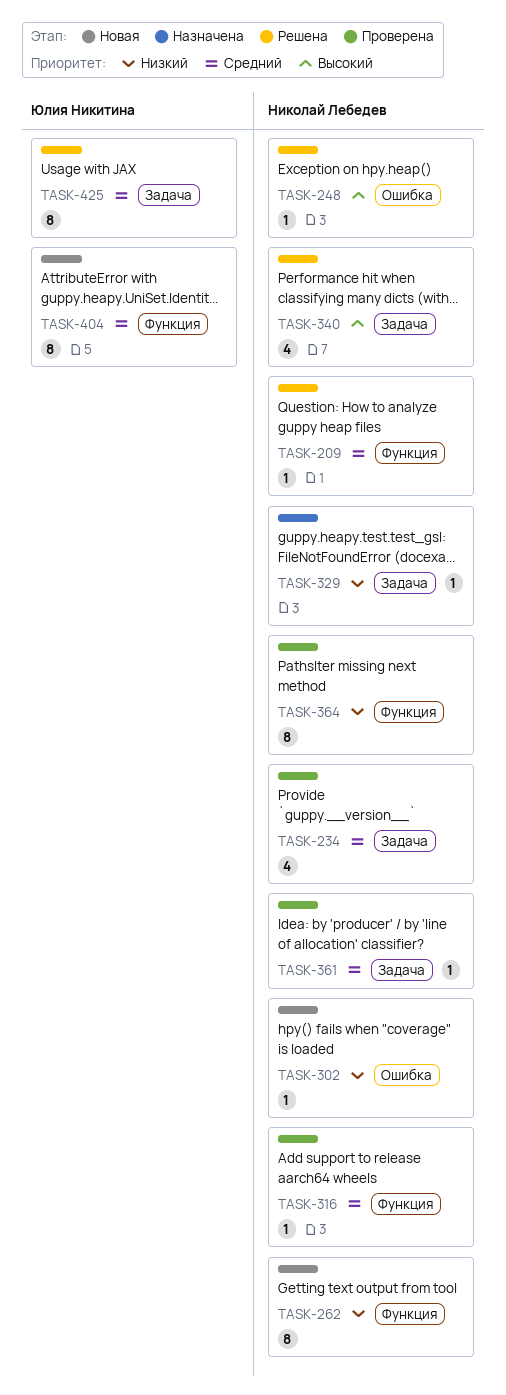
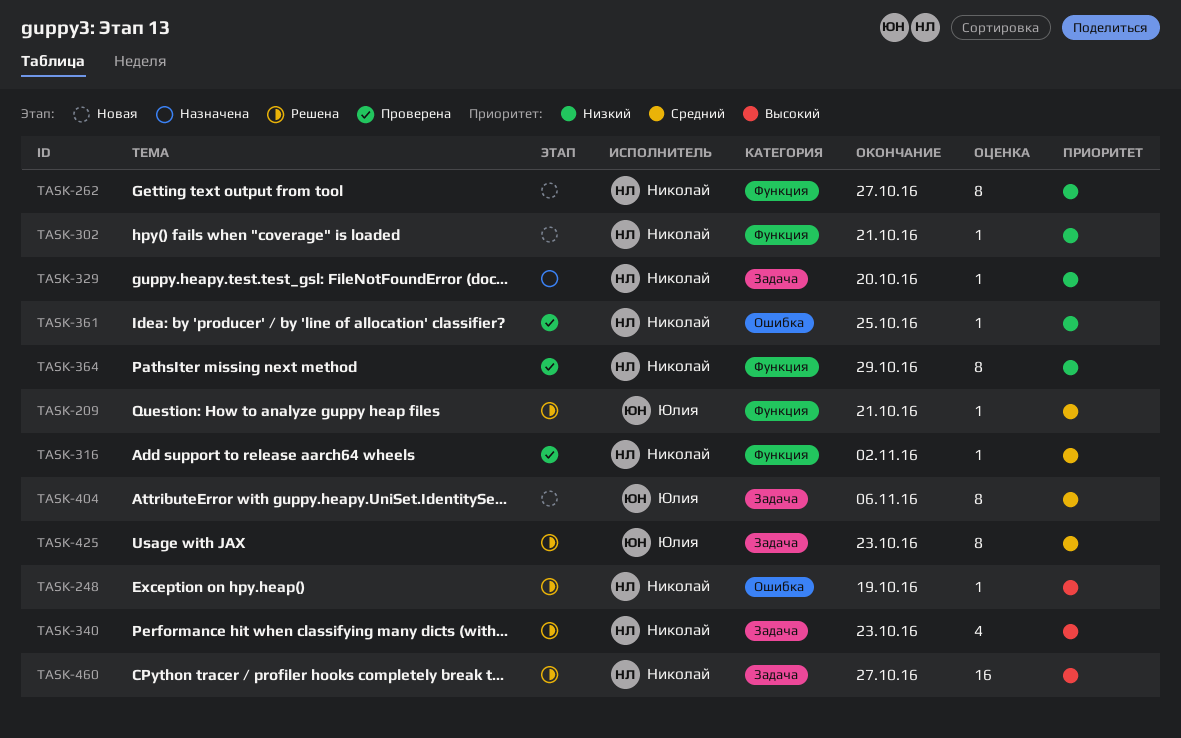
TASK-209, owner: Николай Лебедев -> Юлия Никитина
TASK-234: present -> none
TASK-302, label: Ошибка -> Функция
TASK-361, priority: Средний -> Низкий
TASK-361, label: Задача -> Ошибка
TASK-404, label: Функция -> Задача
TASK-460: none -> present

